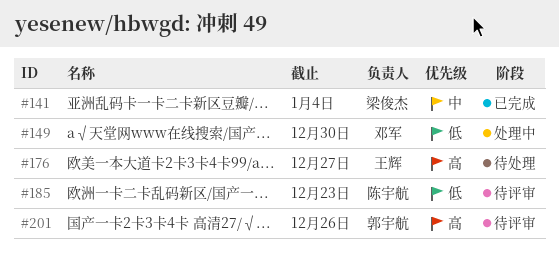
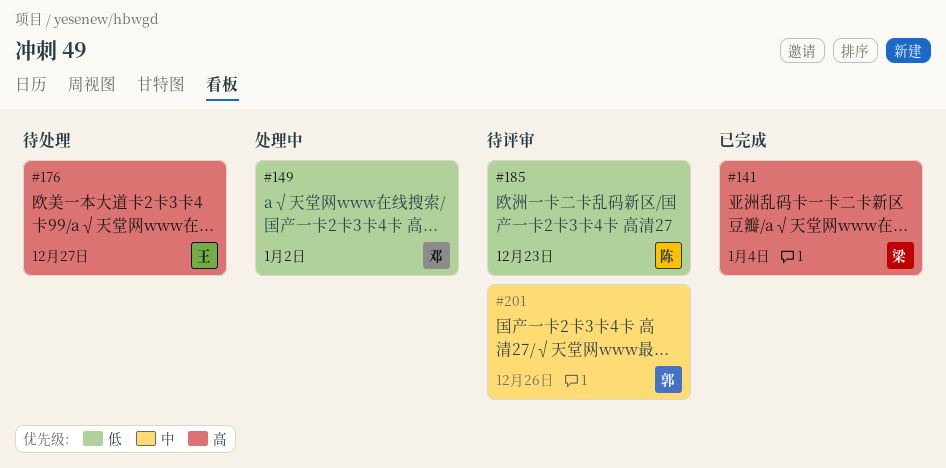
#141, priority: 中 -> 高
#149, due: Dec 30 -> Jan 2
#201, priority: 高 -> 中

